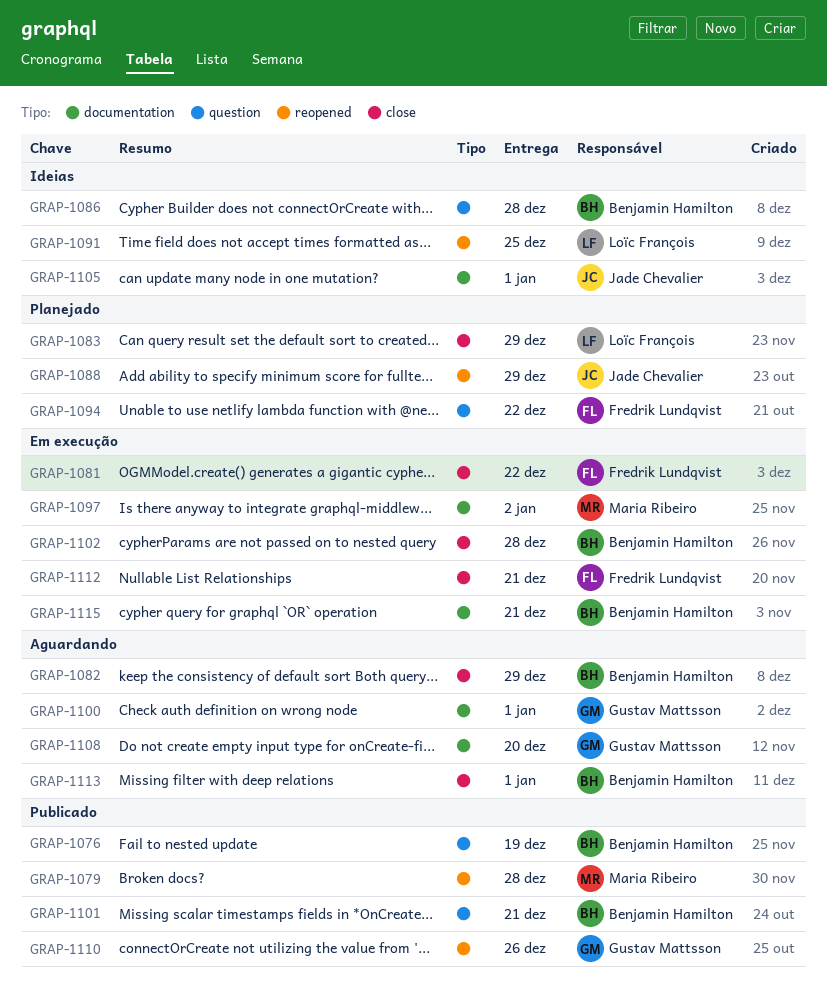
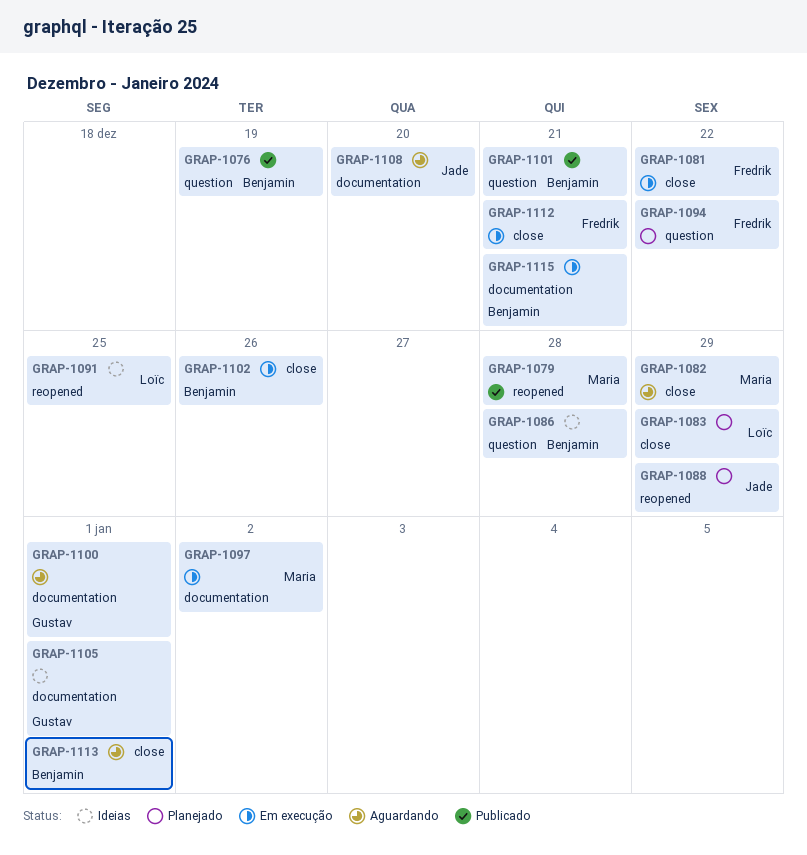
GRAP-1082, owner: Benjamin Hamilton -> Maria Ribeiro
GRAP-1102, due: Dec 28 -> Dec 26
GRAP-1105, owner: Jade Chevalier -> Gustav Mattsson
GRAP-1108, owner: Gustav Mattsson -> Jade Chevalier
GRAP-1110: present -> none

